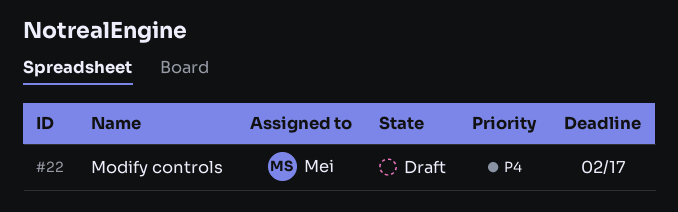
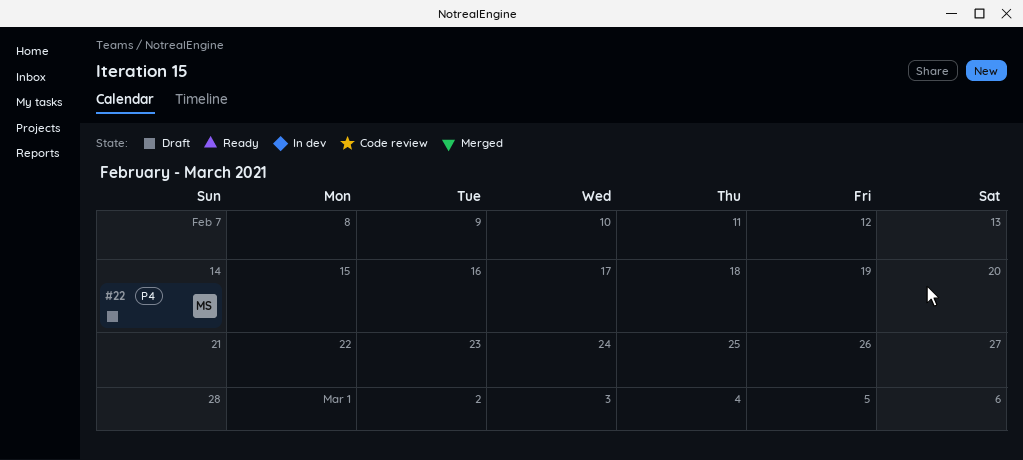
#22, due: Feb 17 -> Feb 14

